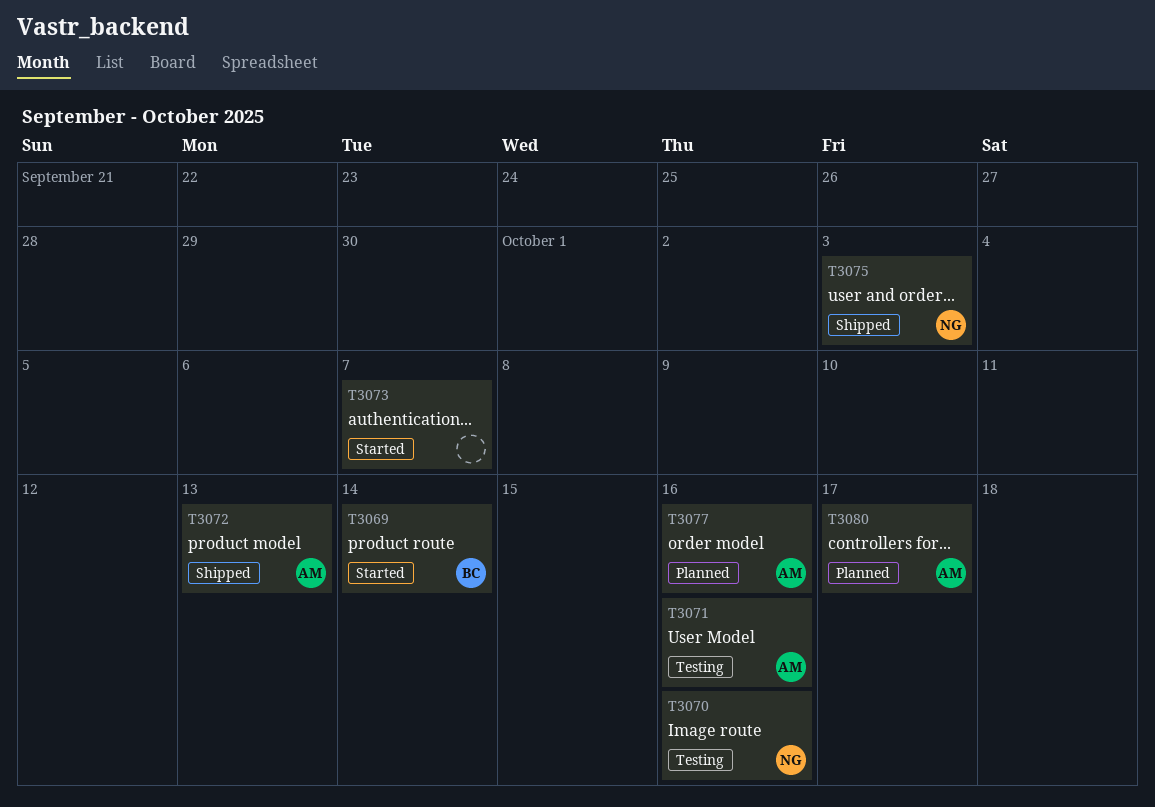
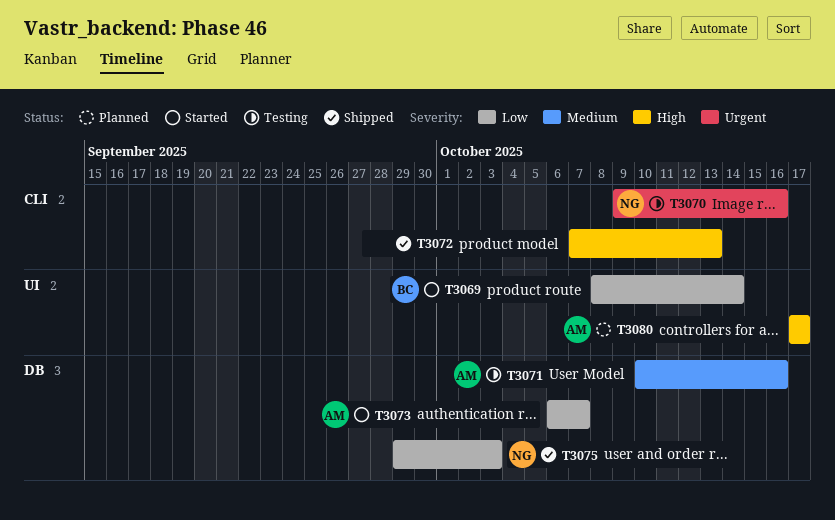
T3072, owner: AM -> none
T3073, owner: none -> AM
T3077: present -> none

